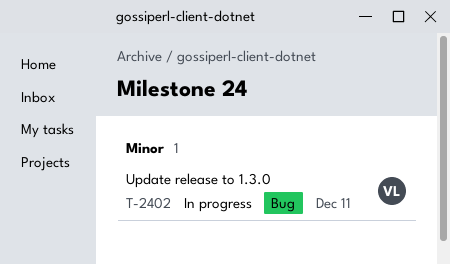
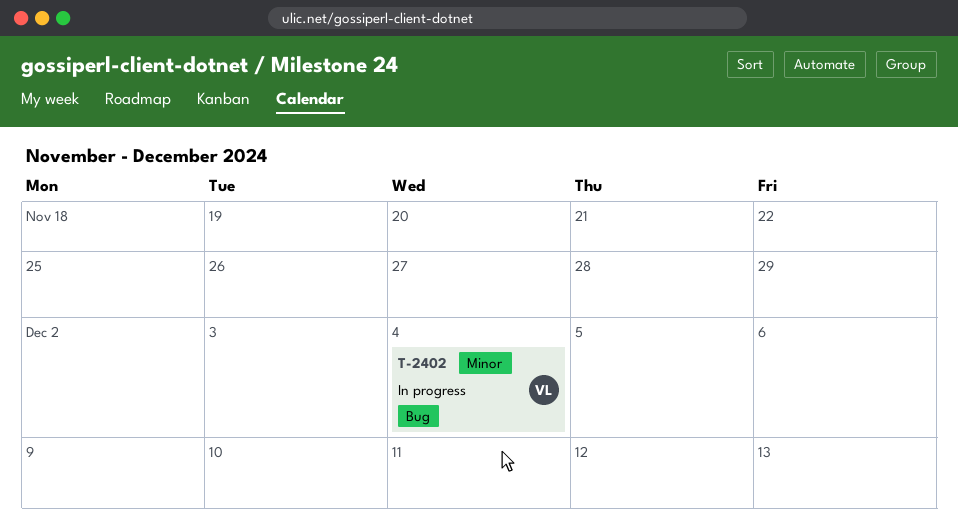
T-2402, due: Dec 11 -> Dec 4

